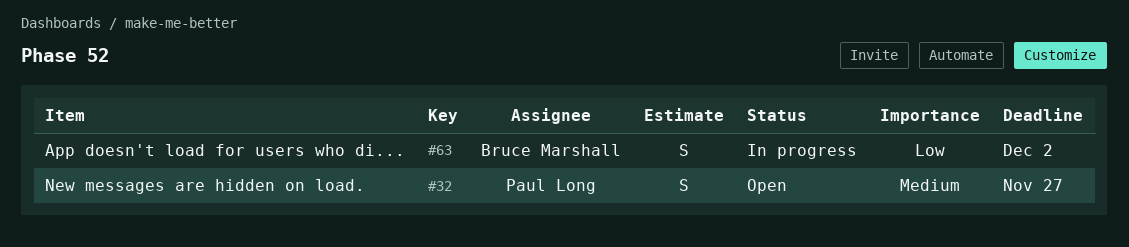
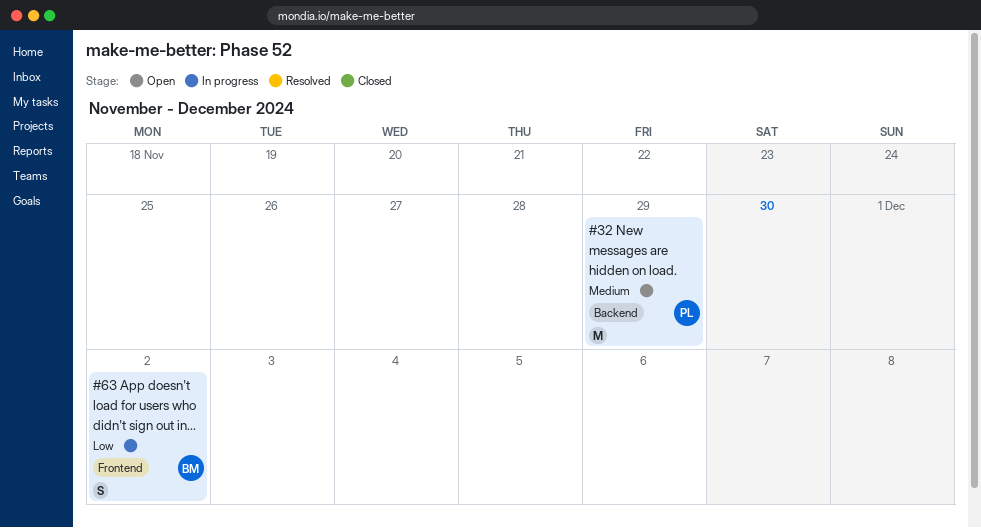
#32, estimate: S -> M
#32, due: Nov 27 -> Nov 29

